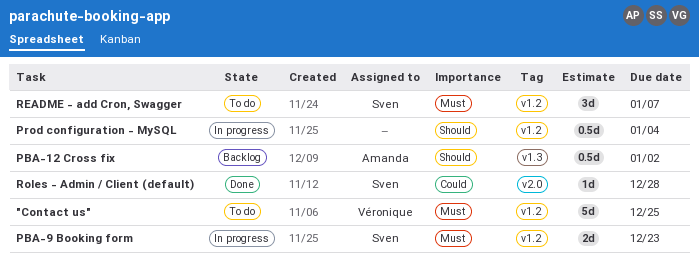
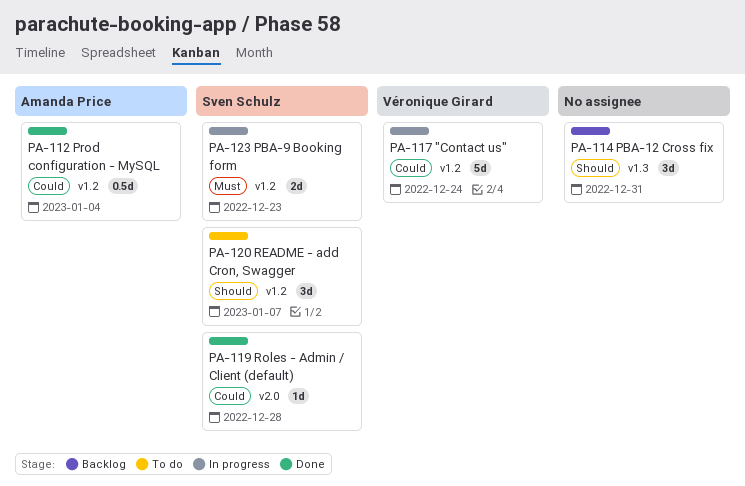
"Contact us", status: To do -> In progress
"Contact us", priority: Must -> Could
"Contact us", due: Dec 25 -> Dec 24
PBA-12 Cross fix, owner: Amanda Price -> none
PBA-12 Cross fix, estimate: 0.5d -> 3d
PBA-12 Cross fix, due: Jan 2 -> Dec 31
Prod configuration - MySQL, status: In progress -> Done
Prod configuration - MySQL, owner: none -> Amanda Price
Prod configuration - MySQL, priority: Should -> Could
README - add Cron, Swagger, priority: Must -> Should

